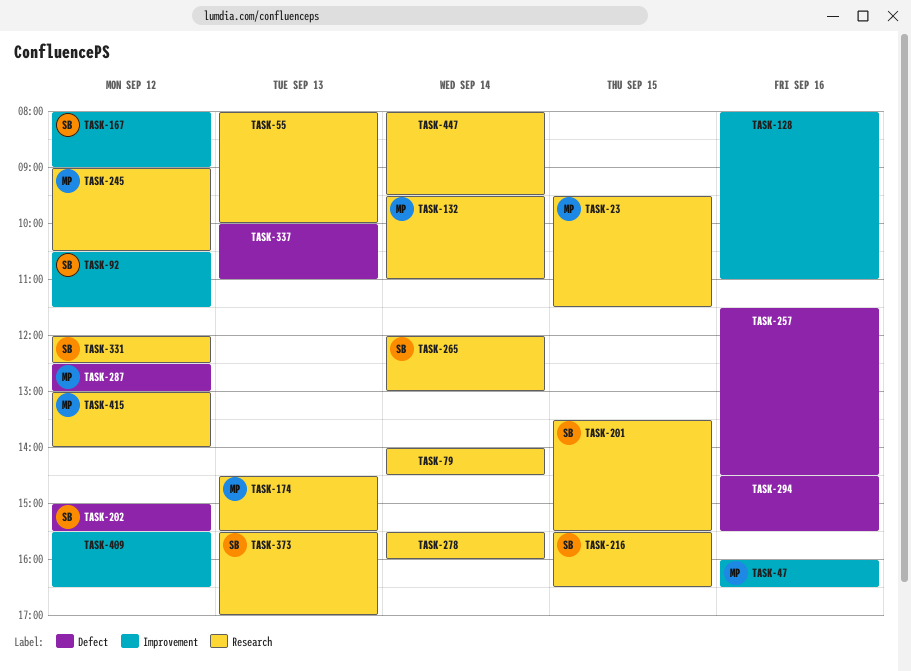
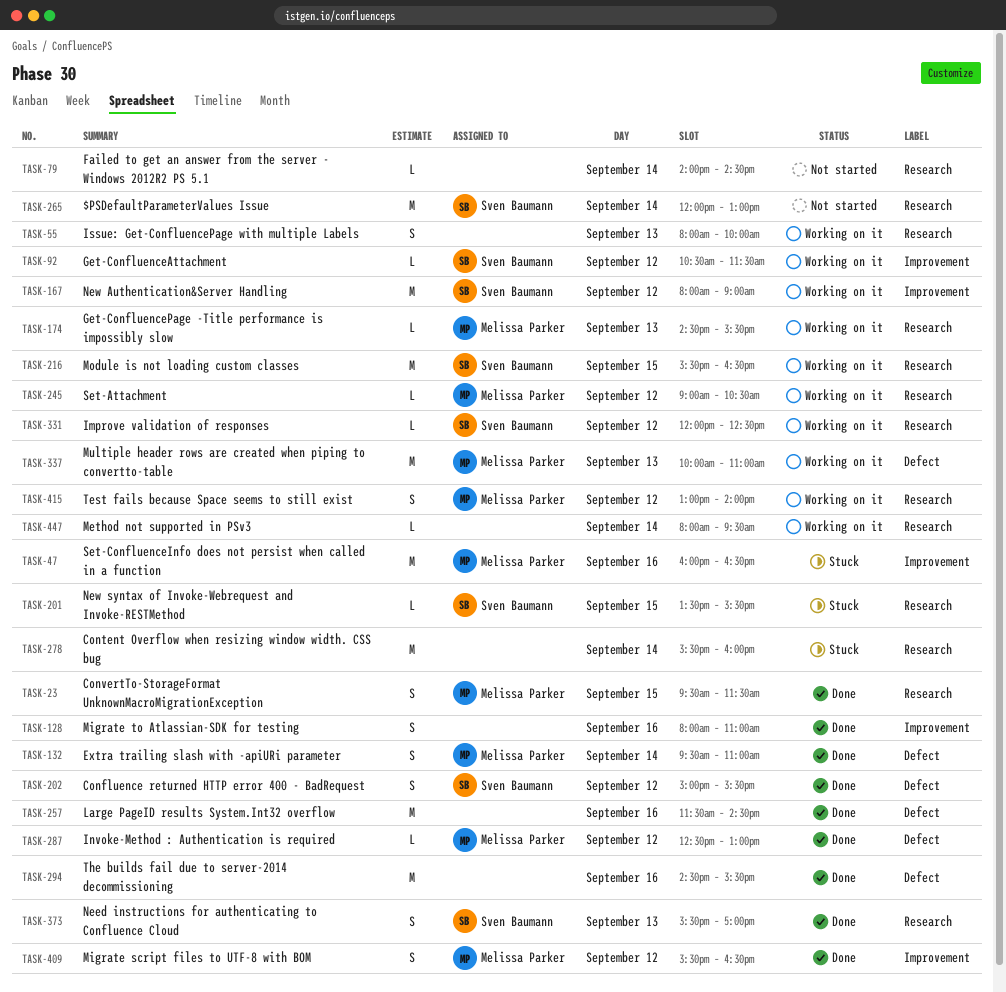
TASK-132, label: Research -> Defect
TASK-337, owner: none -> Melissa Parker
TASK-409, owner: none -> Melissa Parker

